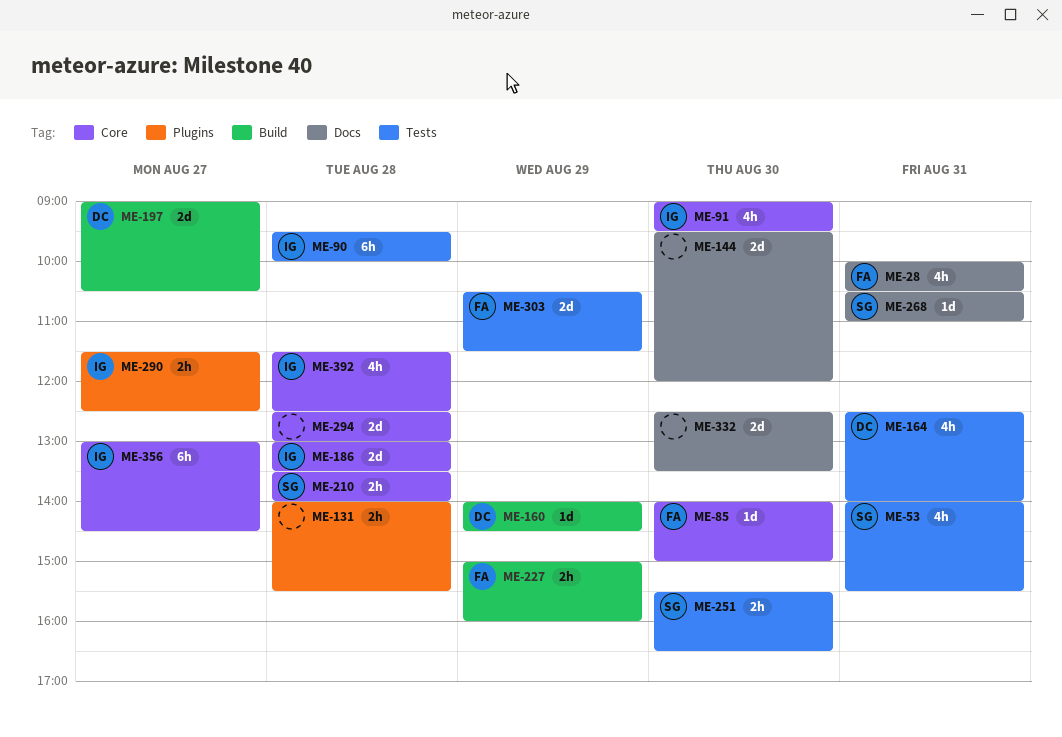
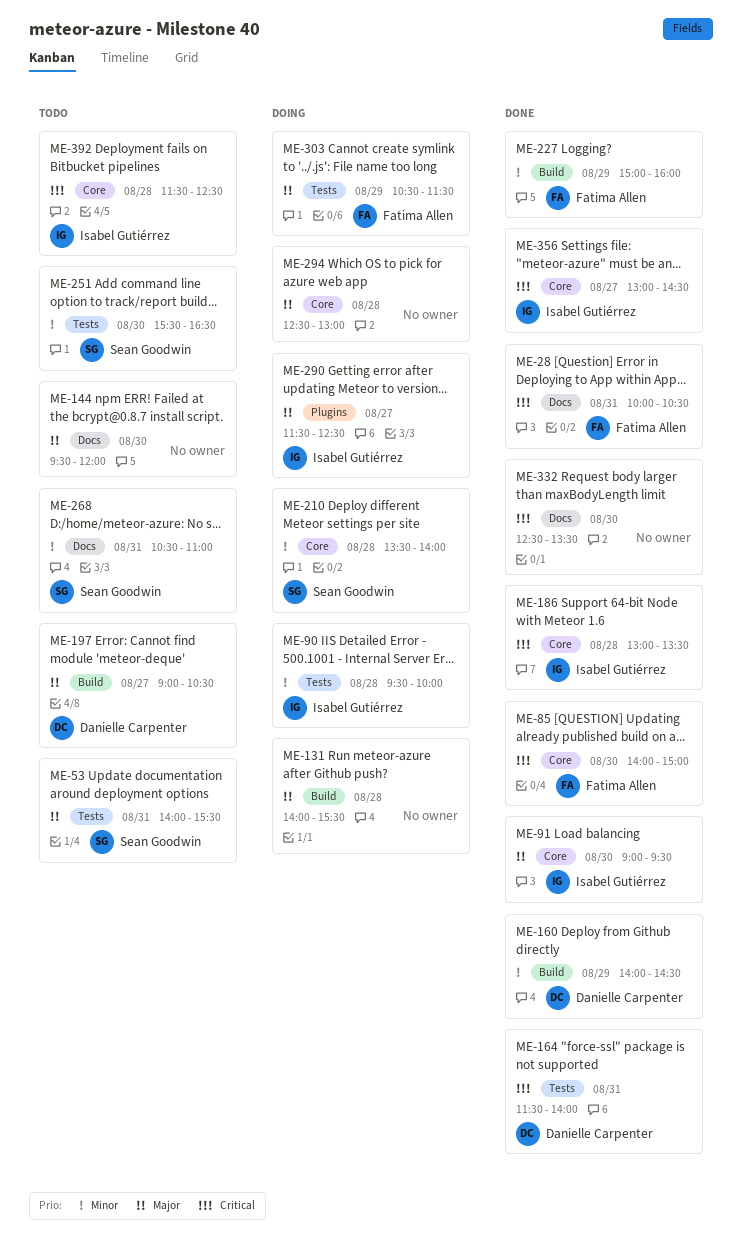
ME-131, label: Plugins -> Build
ME-164, begins: 12:30 -> 11:30

